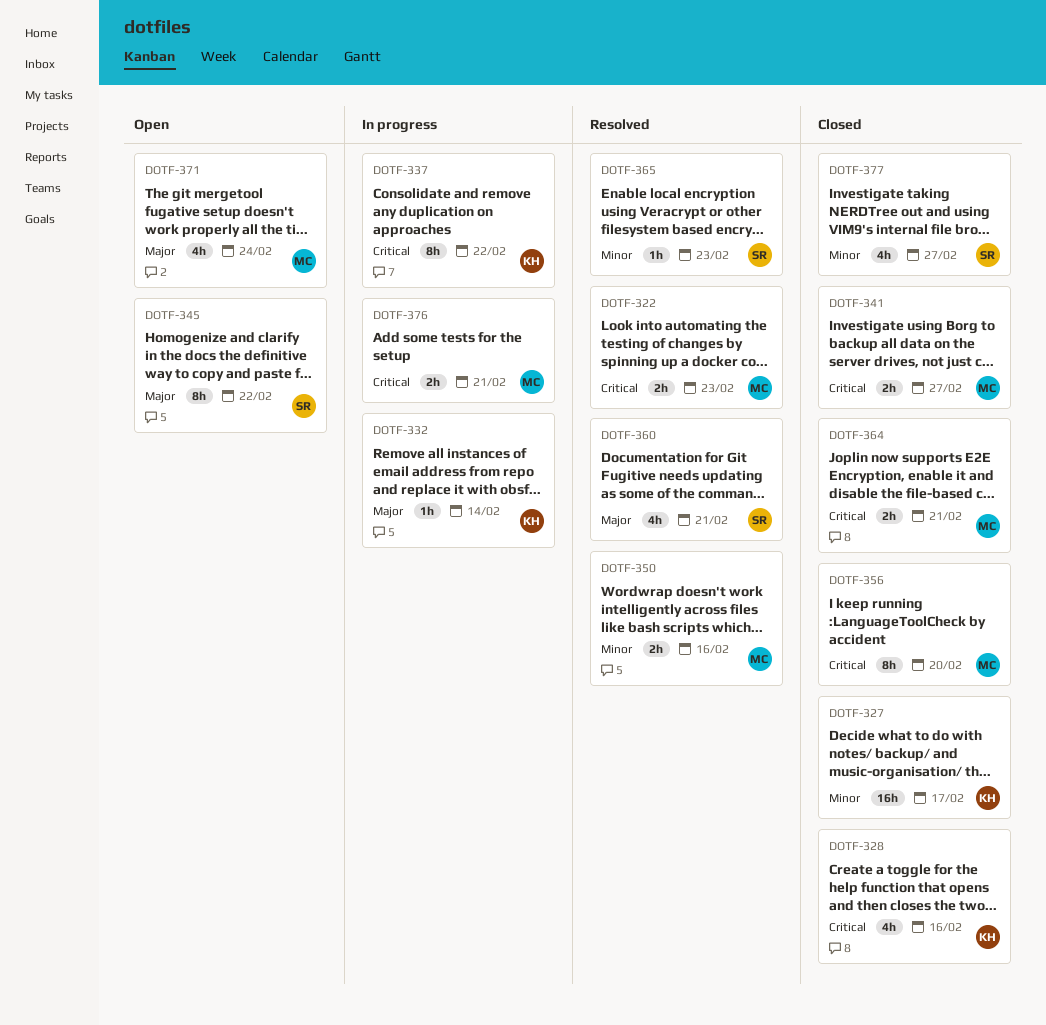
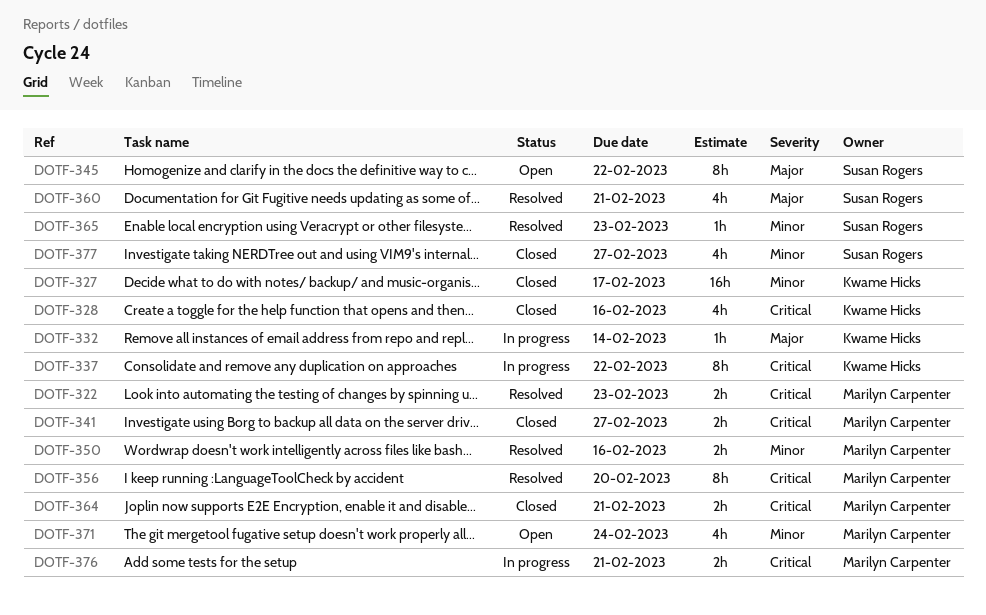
DOTF-356, status: Closed -> Resolved
DOTF-371, priority: Major -> Minor

